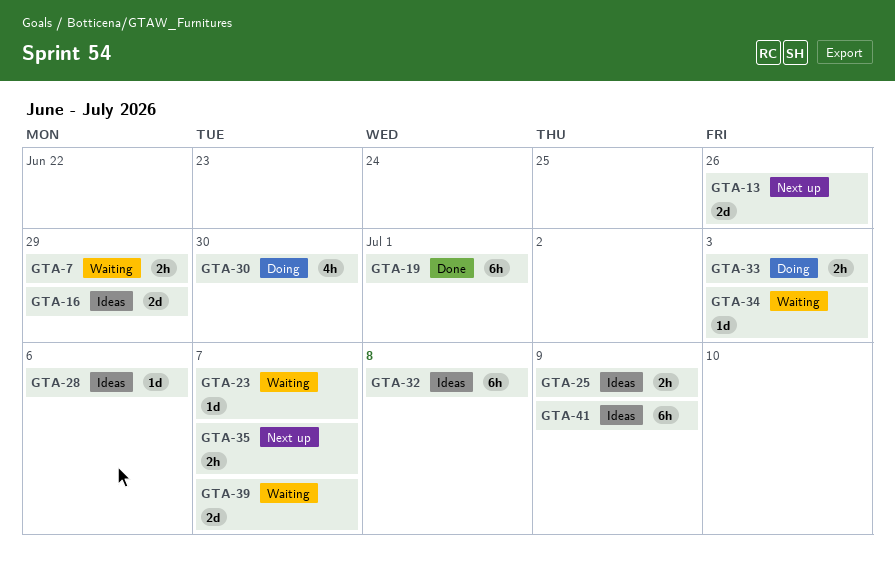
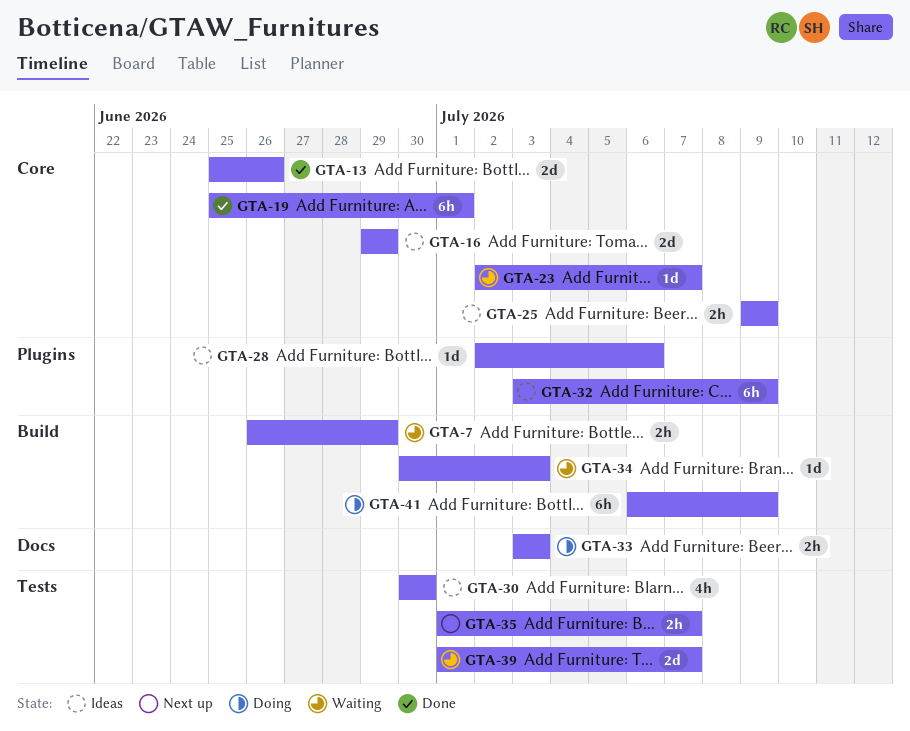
GTA-13, status: Next up -> Done
GTA-30, status: Doing -> Ideas
GTA-32, due: Jul 8 -> Jul 9
GTA-41, status: Ideas -> Doing

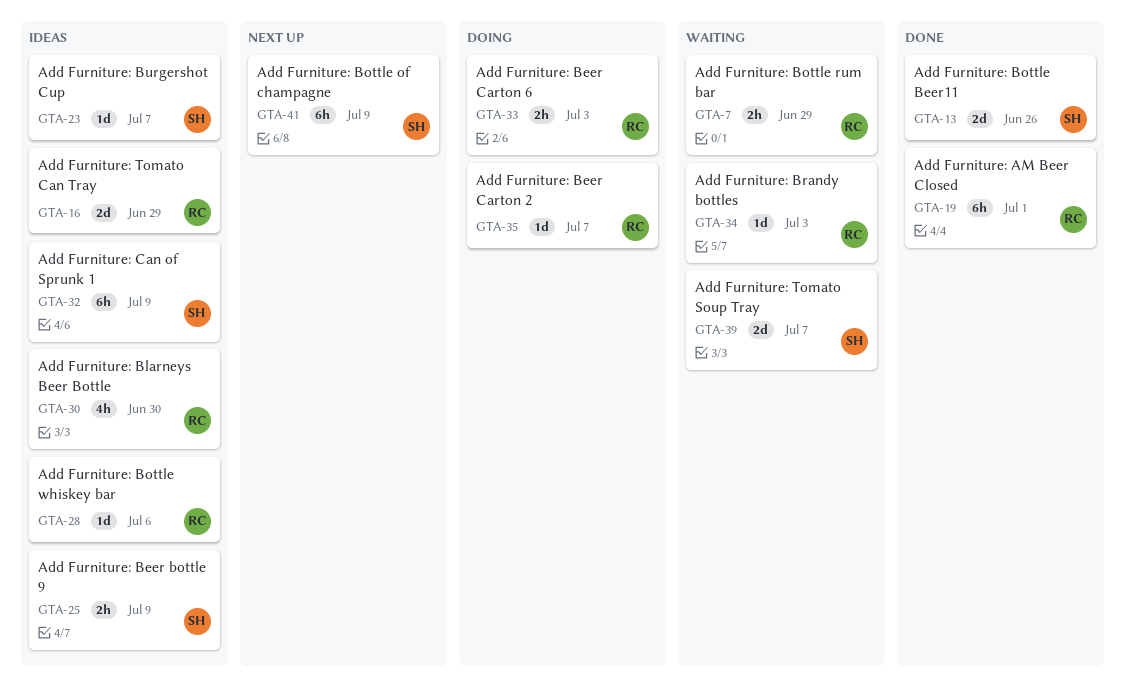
GTA-23, status: Waiting -> Ideas
GTA-35, status: Next up -> Doing
GTA-35, estimate: 2h -> 1d
GTA-41, status: Doing -> Next up

